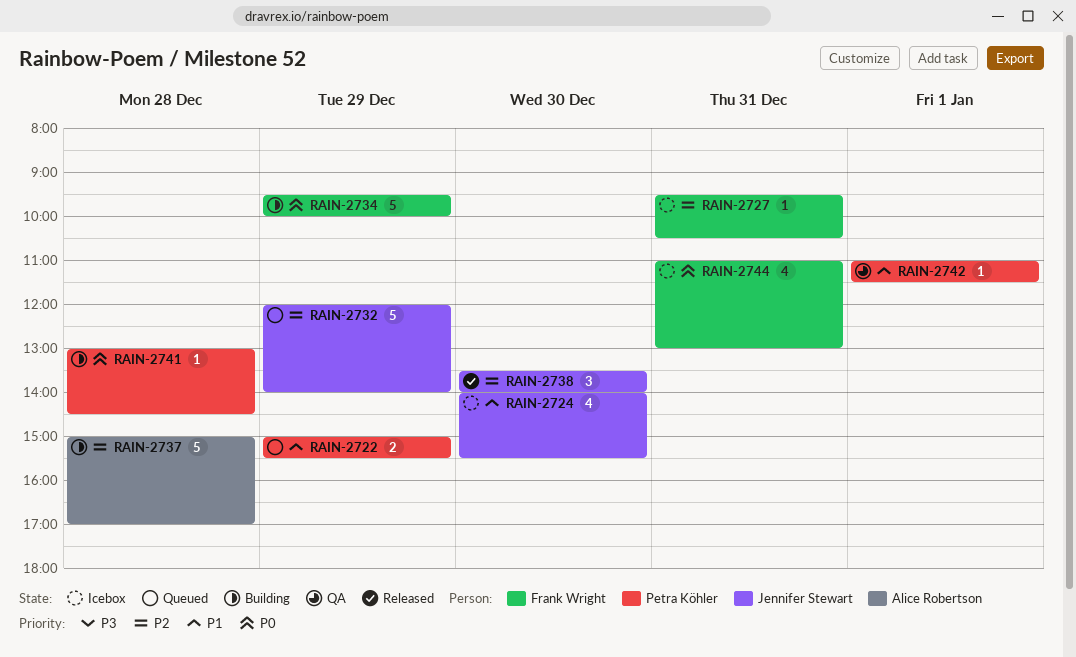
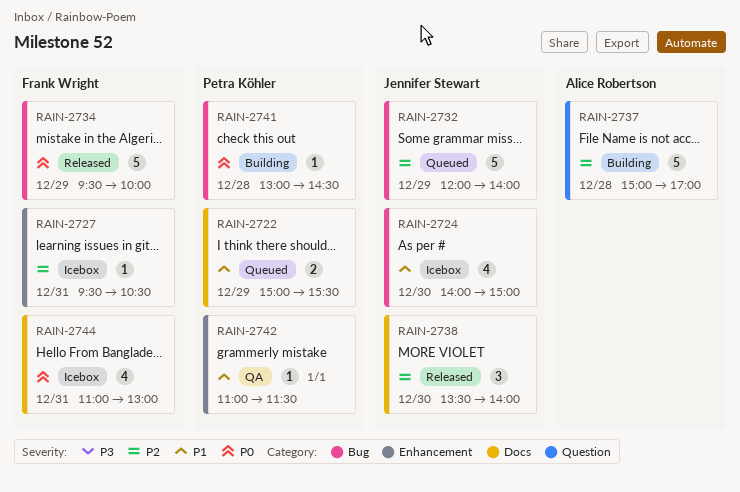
RAIN-2724, ends: 15:30 -> 15:00
RAIN-2734, status: Building -> Released

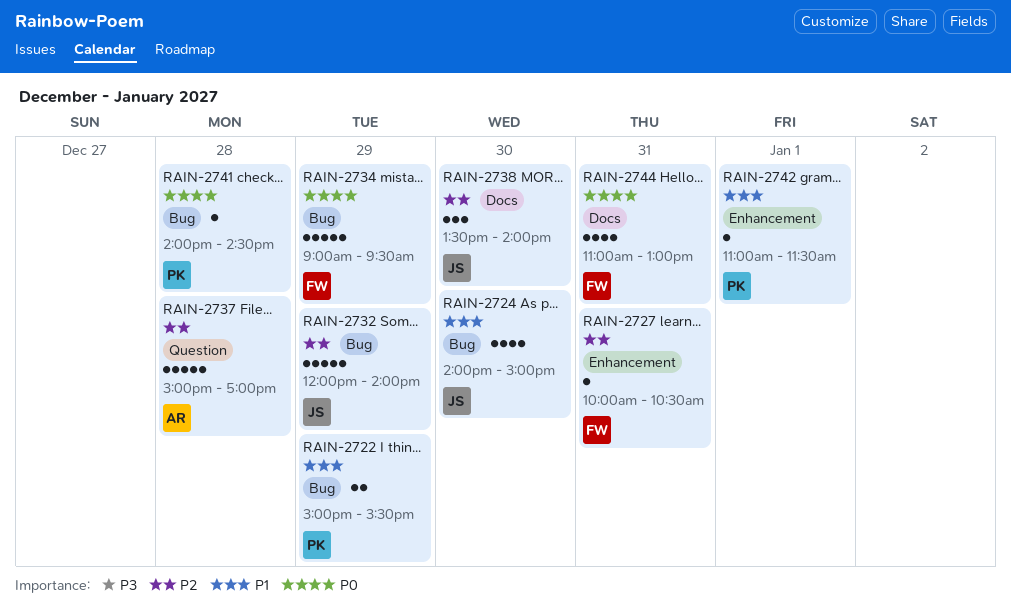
RAIN-2722, label: Docs -> Bug
RAIN-2727, begins: 09:30 -> 10:00
RAIN-2734, begins: 09:30 -> 09:00
RAIN-2734, ends: 10:00 -> 09:30
RAIN-2741, begins: 13:00 -> 14:00

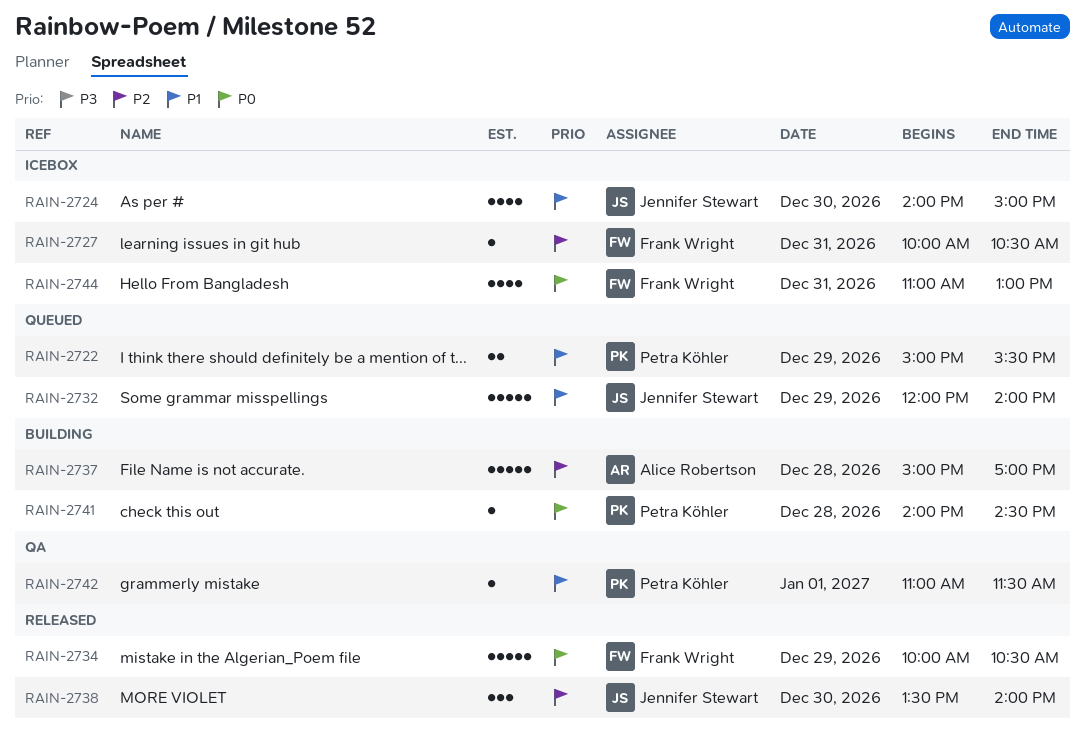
RAIN-2732, priority: P2 -> P1
RAIN-2734, begins: 09:00 -> 10:00
RAIN-2734, ends: 09:30 -> 10:30

